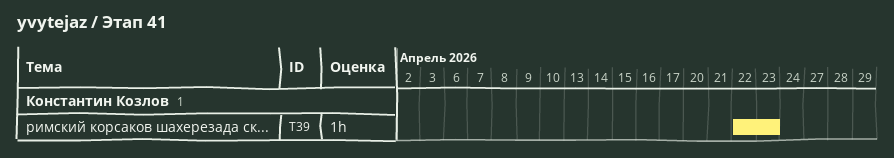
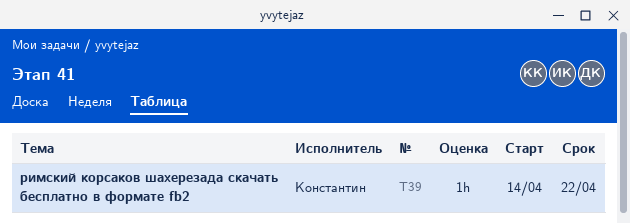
T39, start: Apr 22 -> Apr 14
T39, due: Apr 23 -> Apr 22

